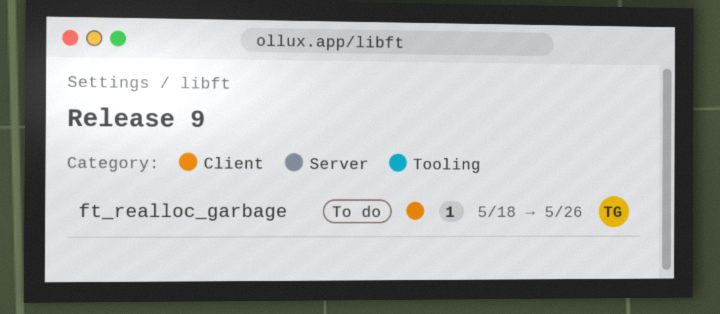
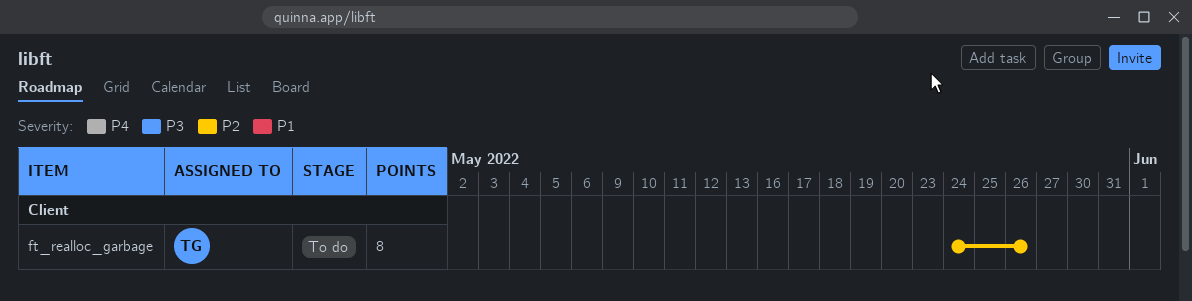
ft_realloc_garbage, estimate: 1 -> 8
ft_realloc_garbage, start: May 18 -> May 24

